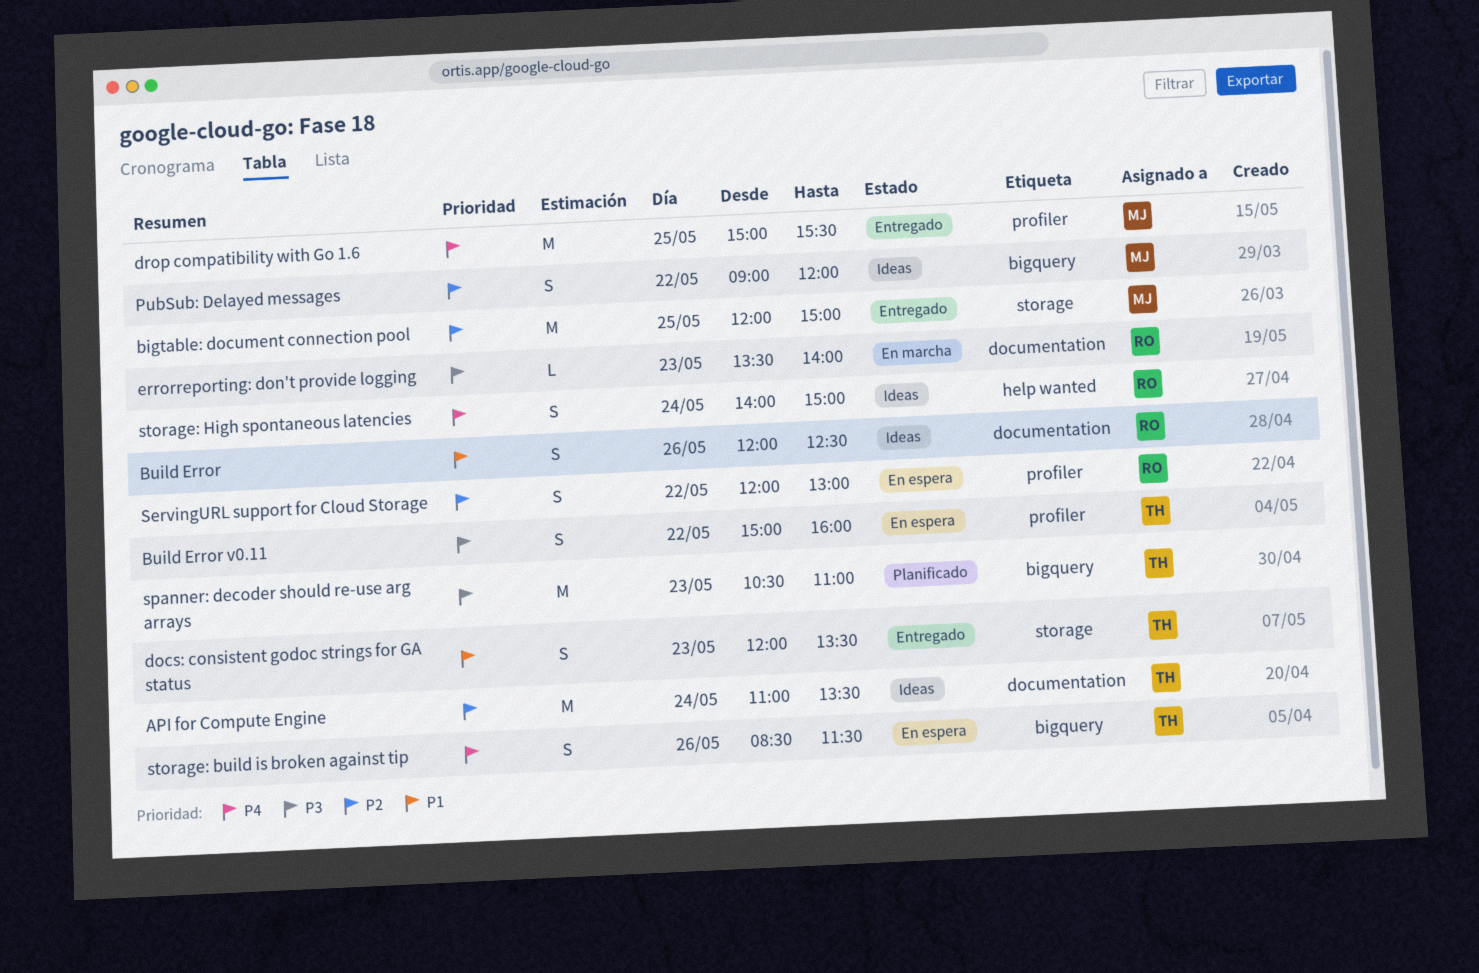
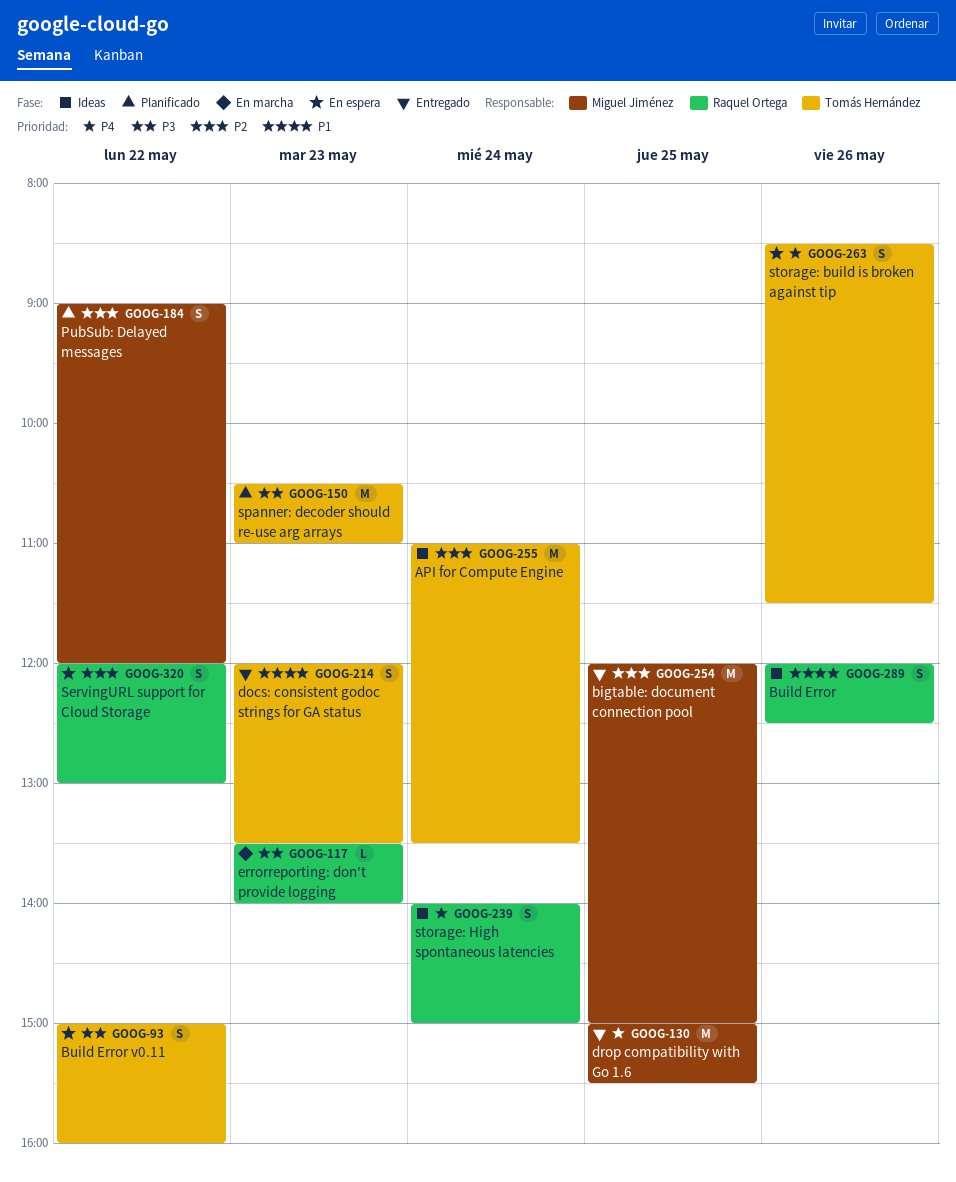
PubSub: Delayed messages, status: Ideas -> Planificado

